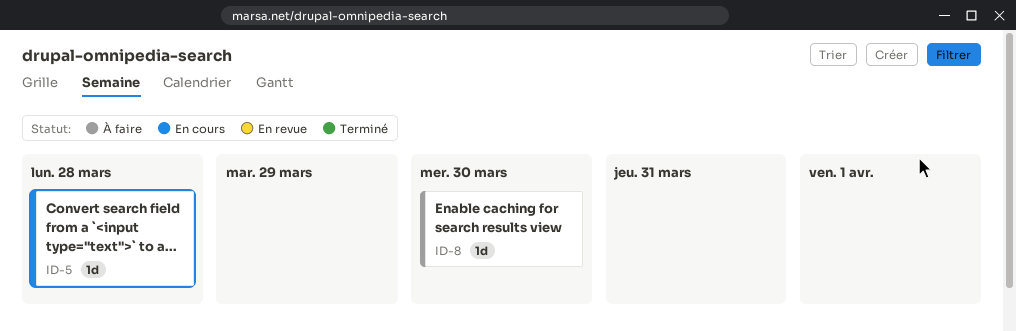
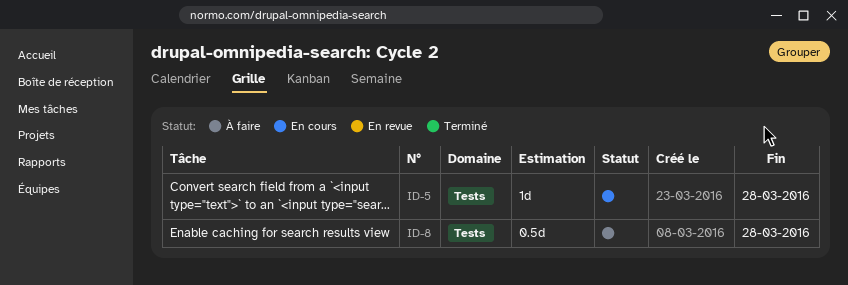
ID-8, estimate: 1d -> 0.5d
ID-8, due: Mar 30 -> Mar 28

